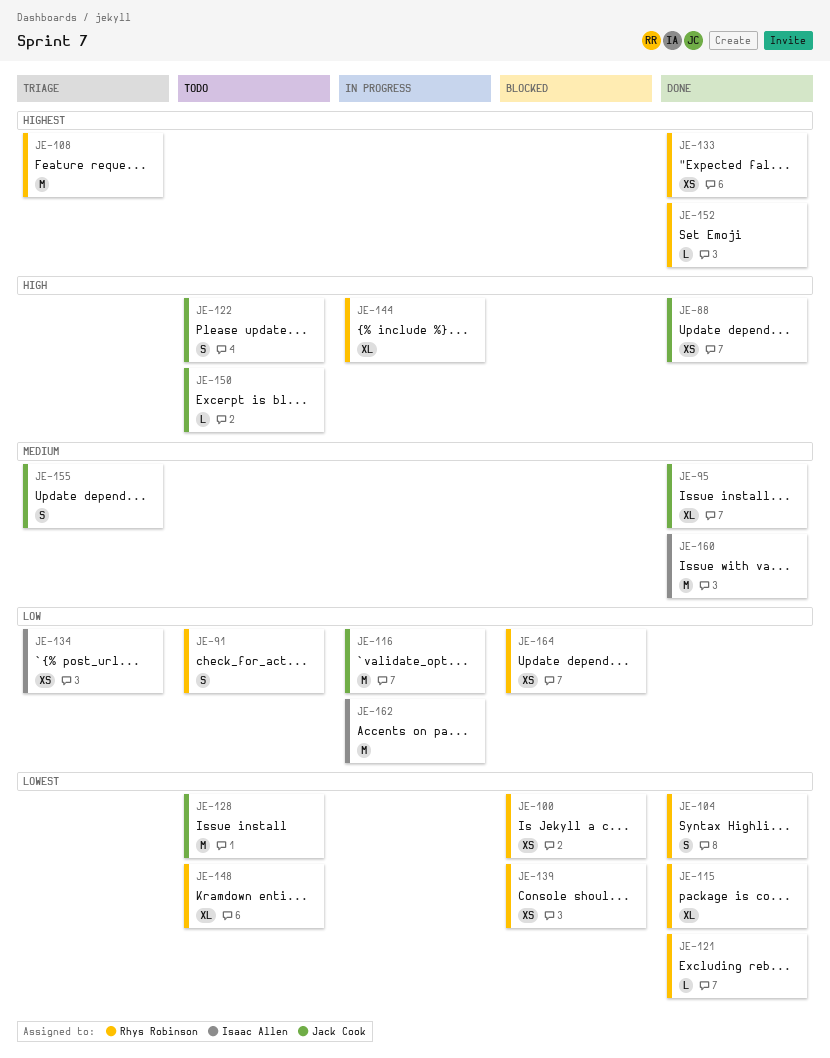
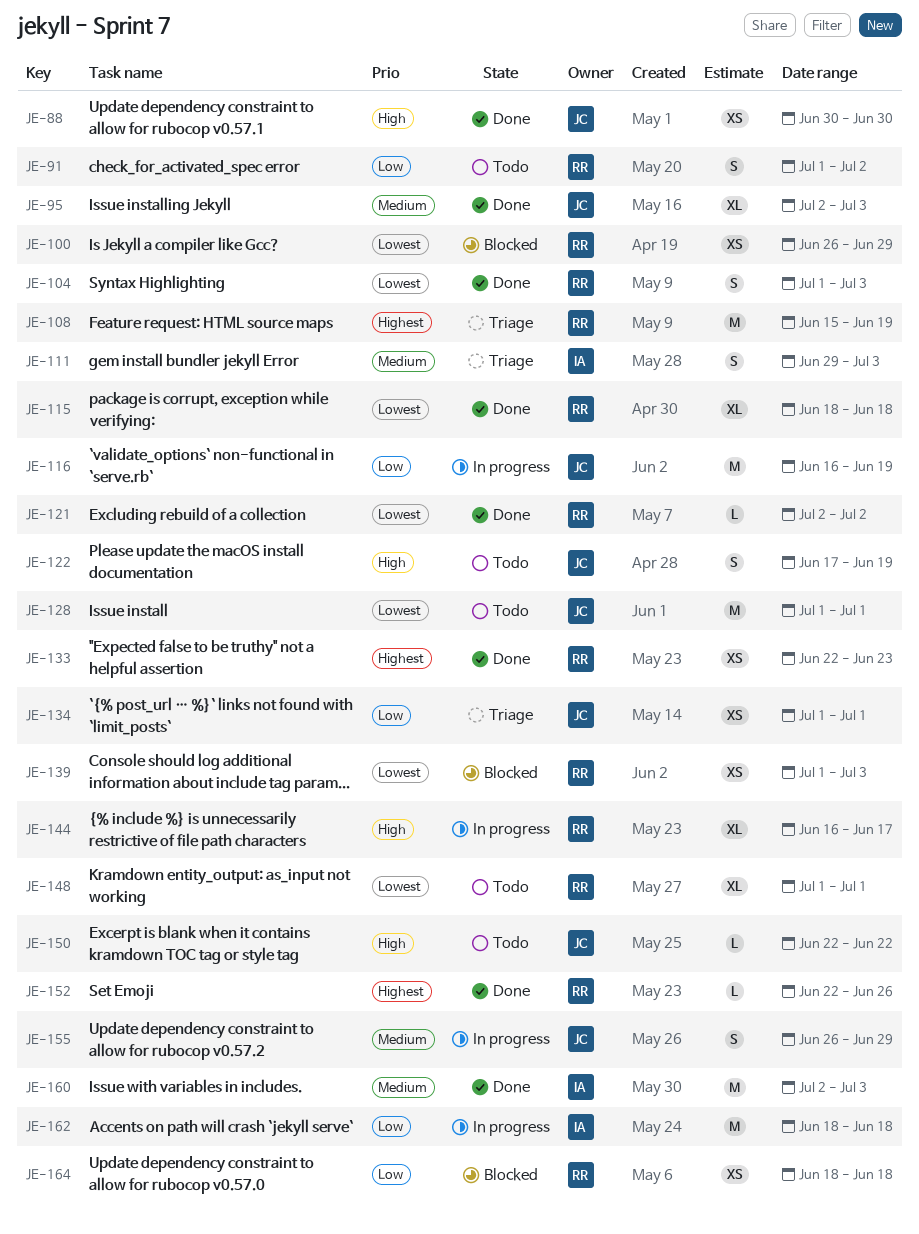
JE-111: none -> present
JE-134, owner: Isaac Allen -> Jack Cook
JE-155, status: Triage -> In progress

